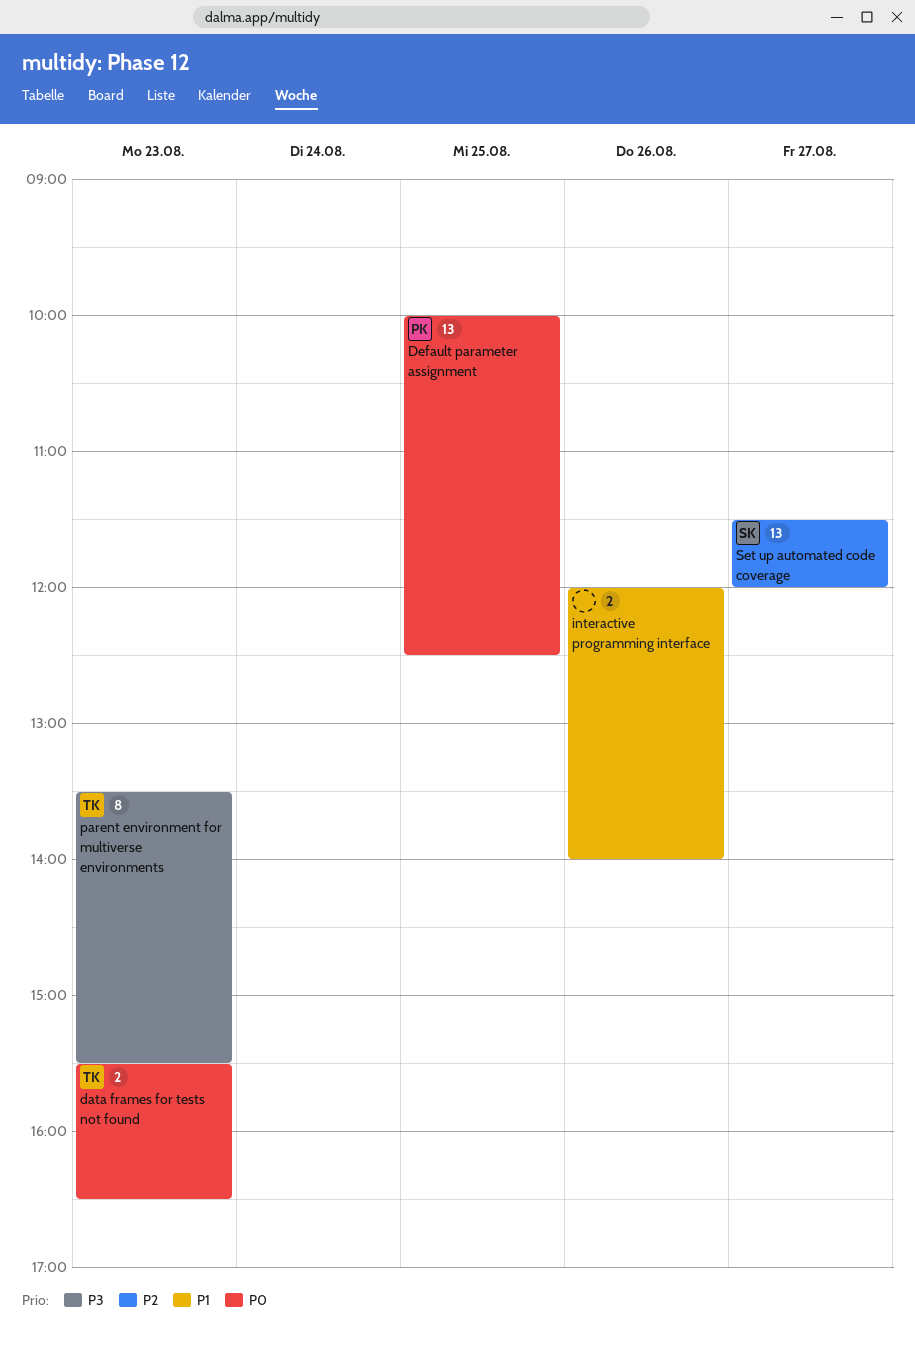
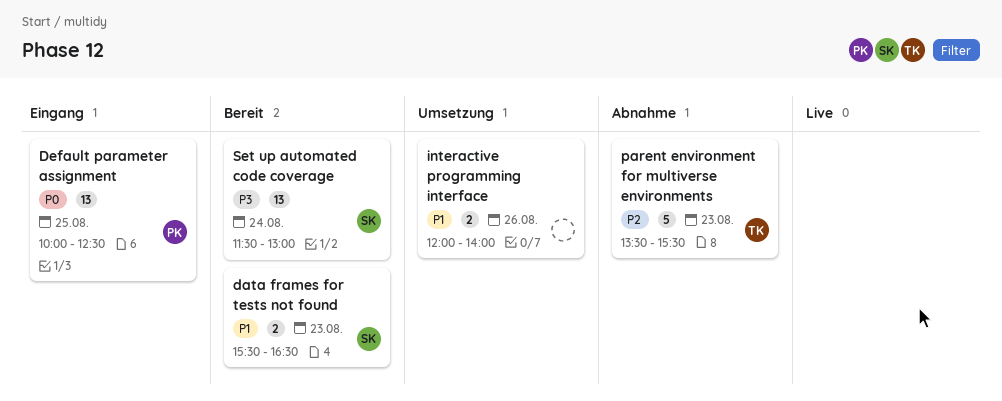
data frames for tests not found, owner: TK -> SK
data frames for tests not found, priority: P0 -> P1
parent environment for multiverse environments, priority: P3 -> P2
parent environment for multiverse environments, estimate: 8 -> 5
Set up automated code coverage, priority: P2 -> P3
Set up automated code coverage, day: Aug 27 -> Aug 24
Set up automated code coverage, ends: 12:00 -> 13:00

